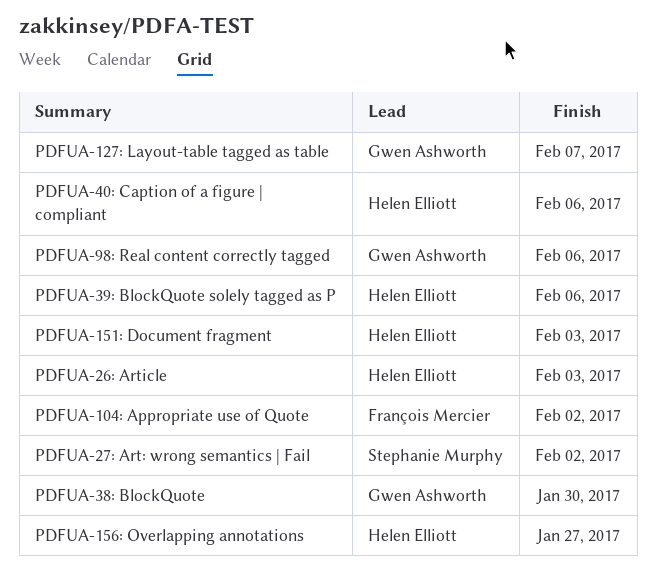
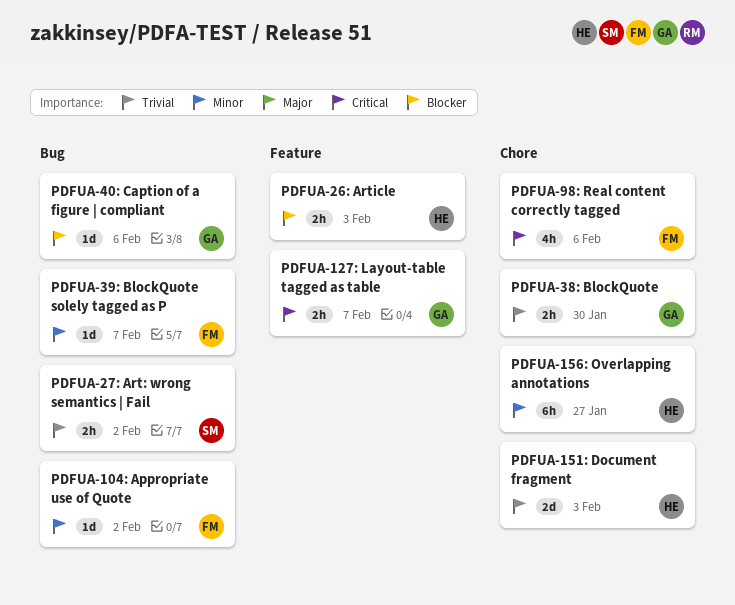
PDFUA-39: BlockQuote solely tagged as P, owner: Helen Elliott -> François Mercier
PDFUA-39: BlockQuote solely tagged as P, due: Feb 6 -> Feb 7
PDFUA-40: Caption of a figure | compliant, owner: Helen Elliott -> Gwen Ashworth
PDFUA-98: Real content correctly tagged, owner: Gwen Ashworth -> François Mercier

